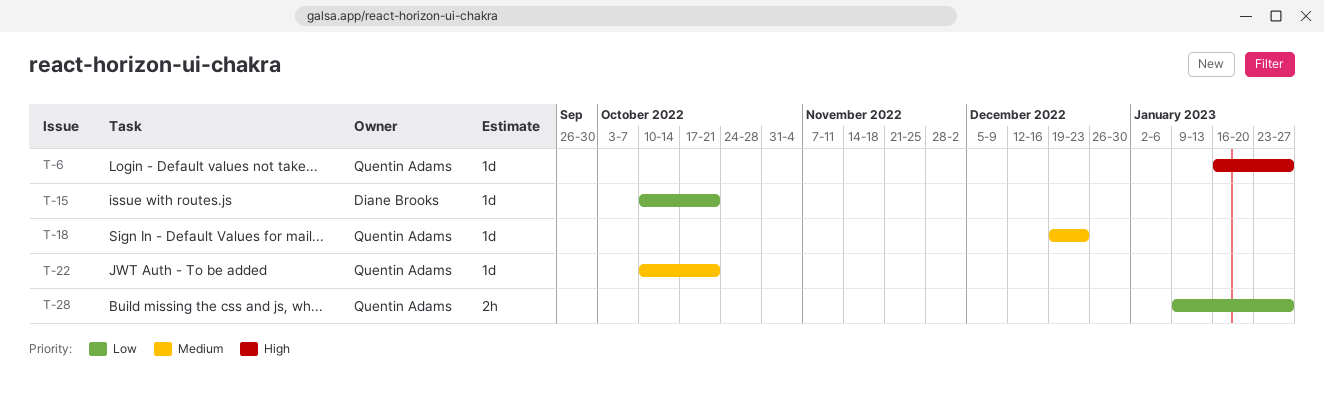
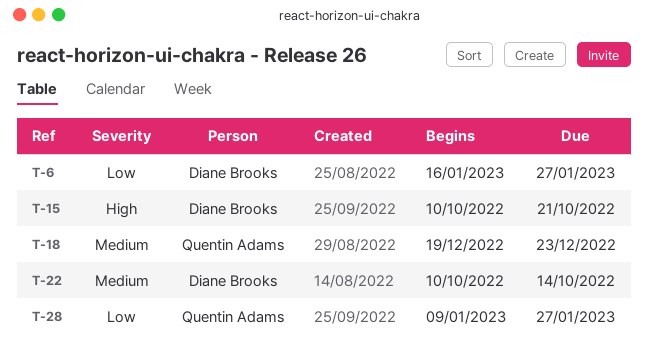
T-6, owner: Quentin Adams -> Diane Brooks
T-6, priority: High -> Low
T-15, priority: Low -> High
T-22, owner: Quentin Adams -> Diane Brooks
T-22, due: Oct 21 -> Oct 14

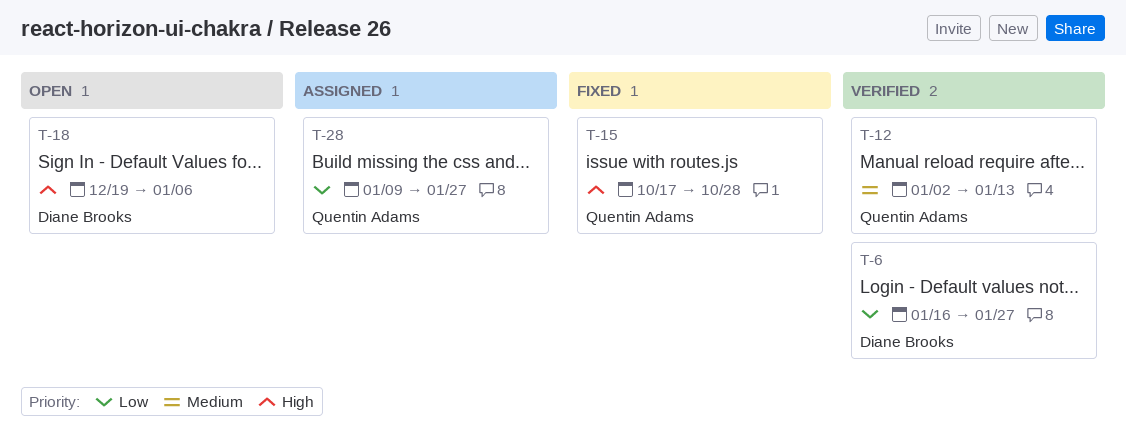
T-12: none -> present
T-15, owner: Diane Brooks -> Quentin Adams
T-15, start: Oct 10 -> Oct 17
T-15, due: Oct 21 -> Oct 28
T-18, owner: Quentin Adams -> Diane Brooks
T-18, priority: Medium -> High
T-18, due: Dec 23 -> Jan 6
T-22: present -> none

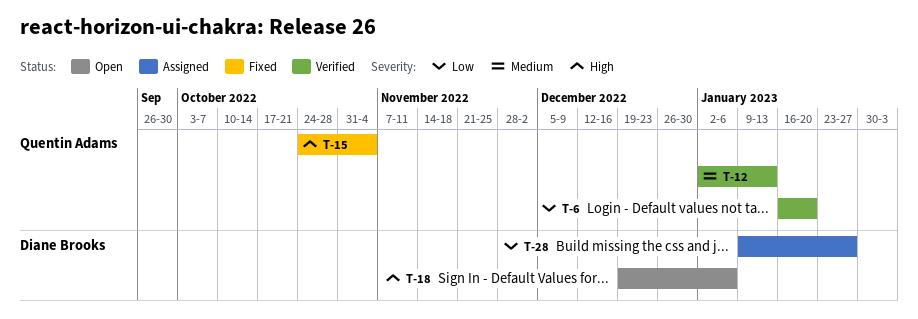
T-6, owner: Diane Brooks -> Quentin Adams
T-6, due: Jan 27 -> Jan 20
T-15, start: Oct 17 -> Oct 24
T-15, due: Oct 28 -> Nov 4
T-28, owner: Quentin Adams -> Diane Brooks

